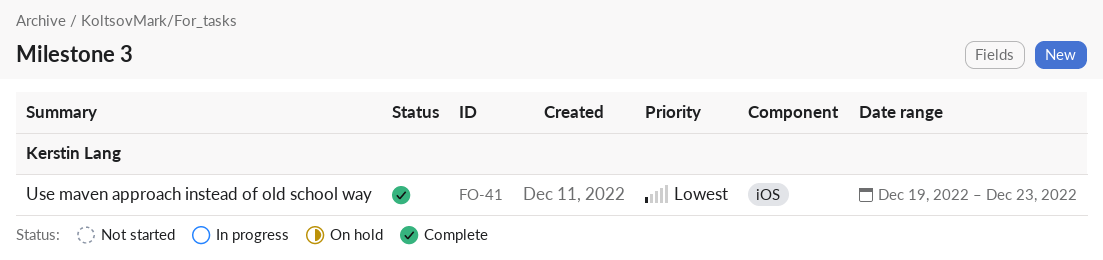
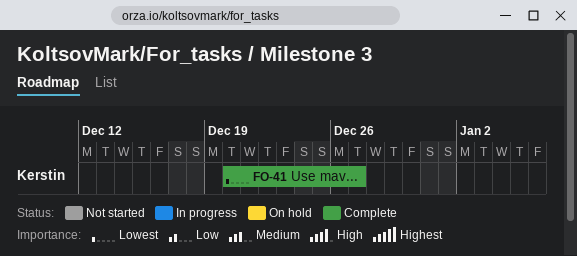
FO-41, start: Dec 19 -> Dec 20
FO-41, due: Dec 23 -> Dec 27

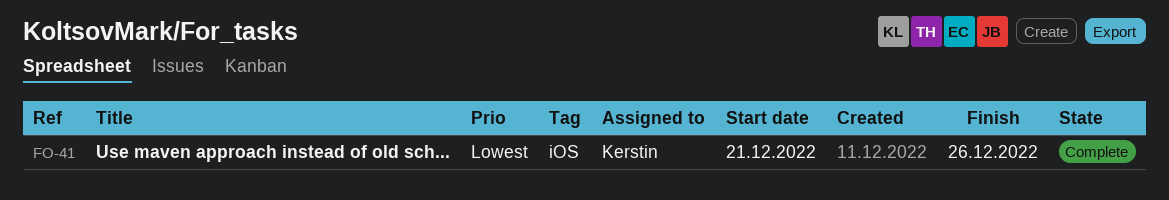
FO-41, start: Dec 20 -> Dec 21
FO-41, due: Dec 27 -> Dec 26

